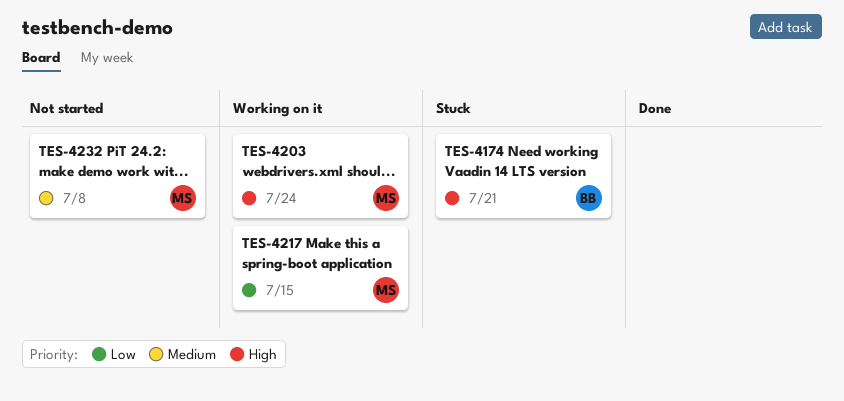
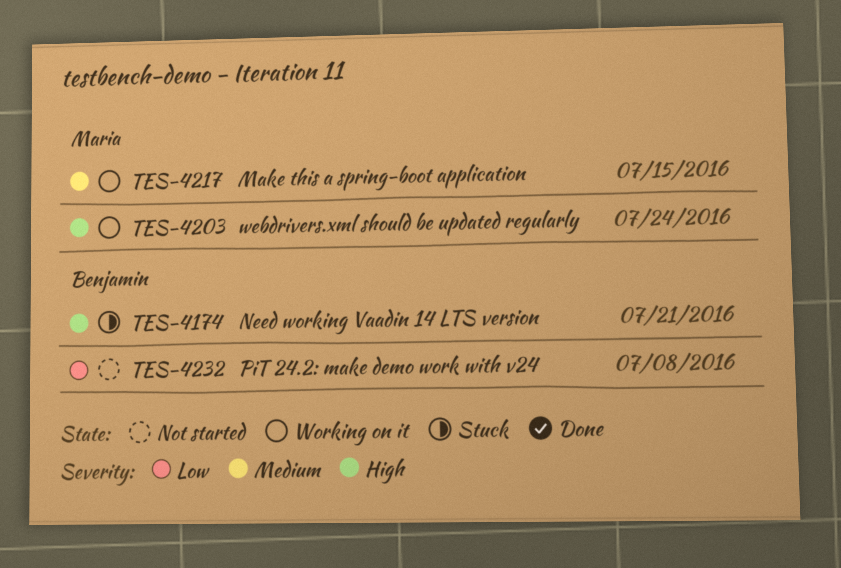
TES-4217, priority: Low -> Medium
TES-4232, owner: Maria -> Benjamin
TES-4232, priority: Medium -> Low

